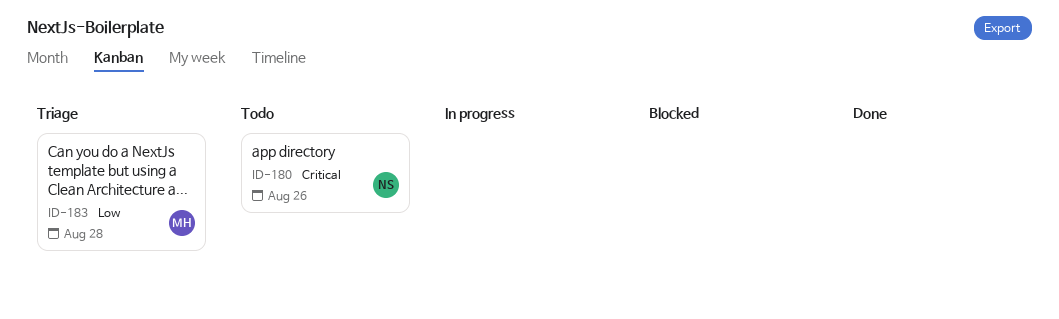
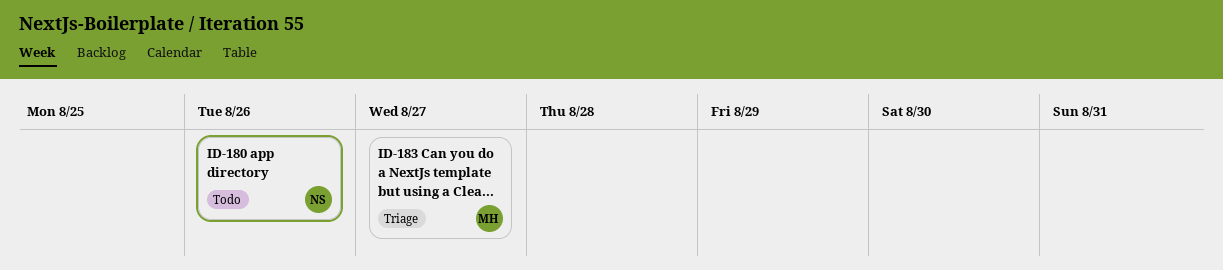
ID-183, due: Aug 28 -> Aug 27

